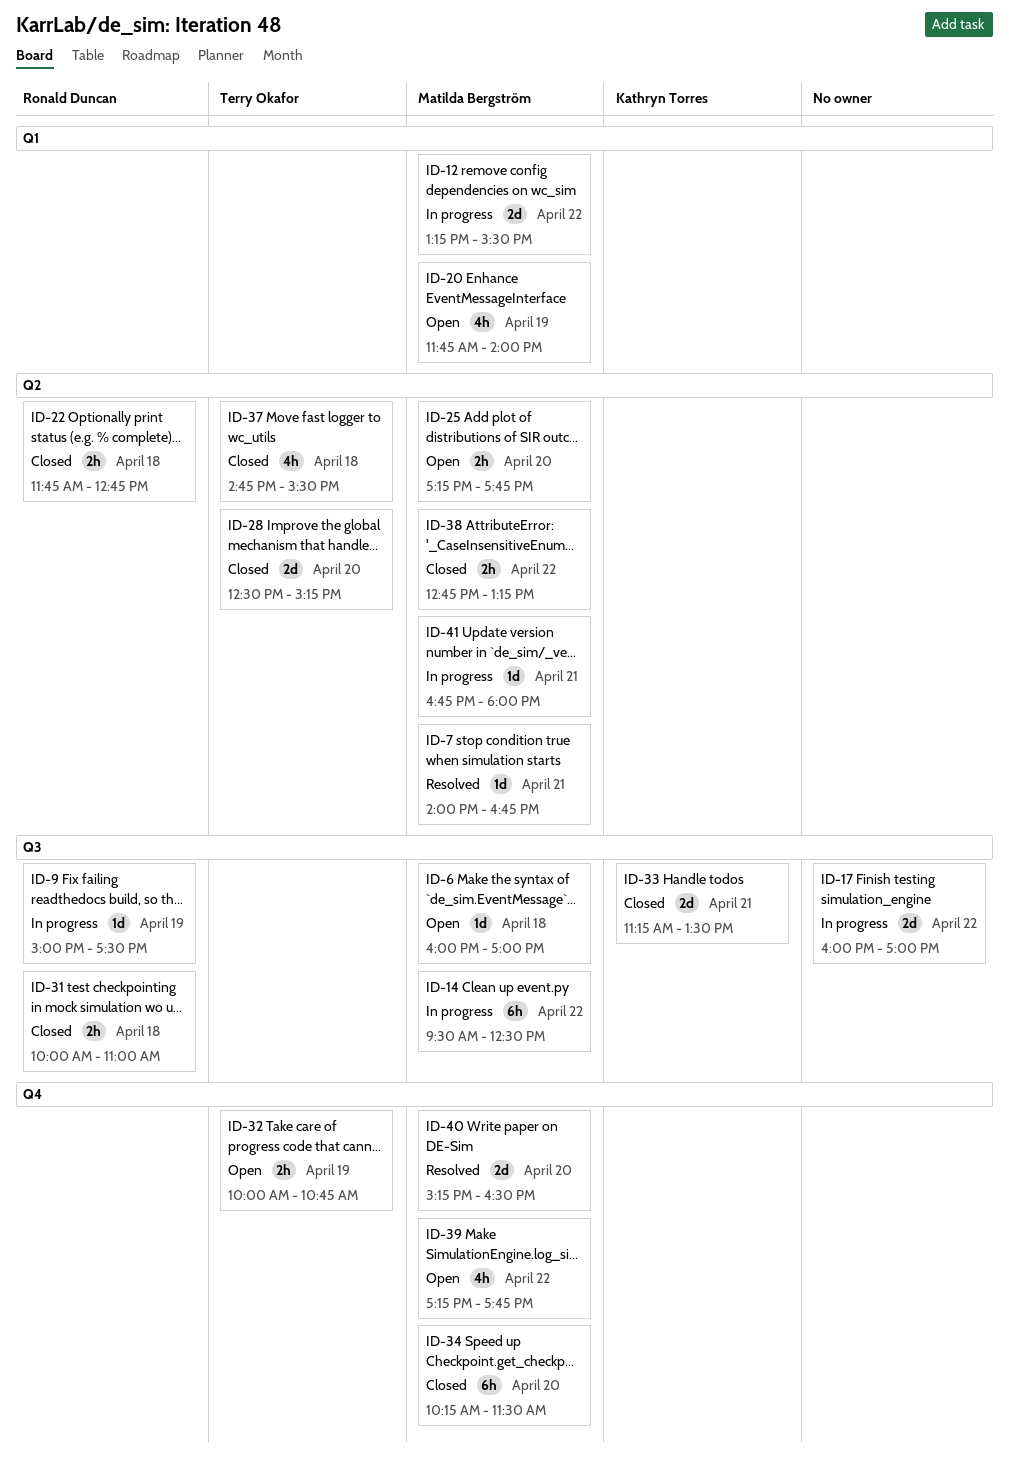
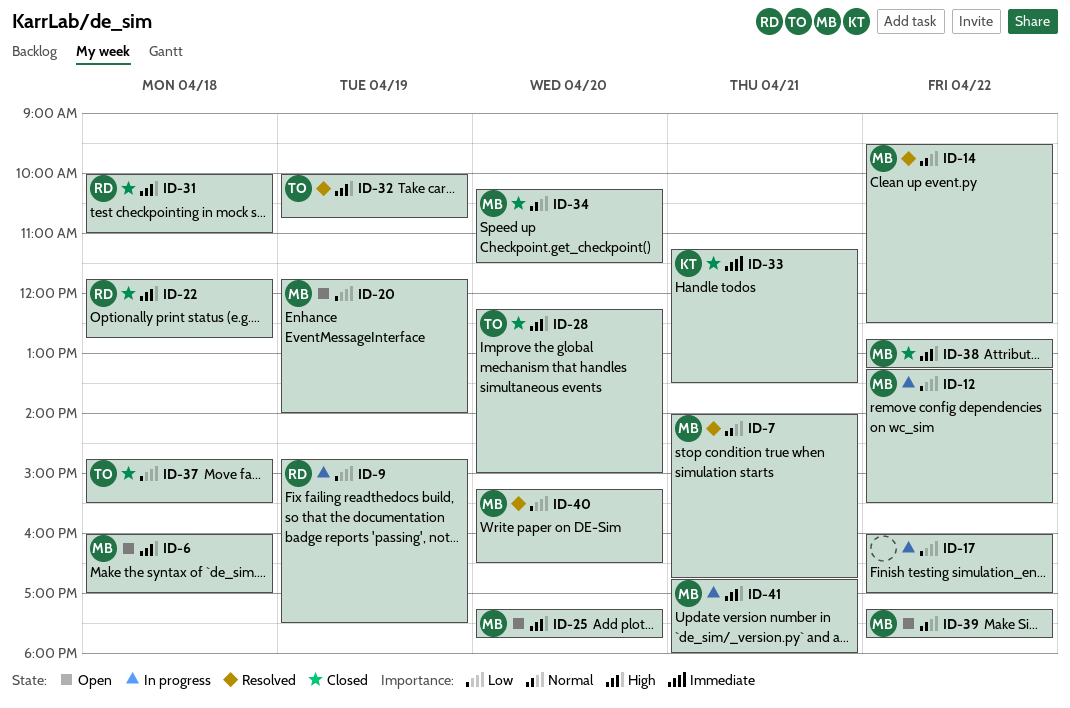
ID-9, begins: 15:00 -> 14:45
ID-14, status: In progress -> Resolved
ID-28, begins: 12:30 -> 12:15
ID-28, ends: 15:15 -> 15:00
ID-32, status: Open -> Resolved

